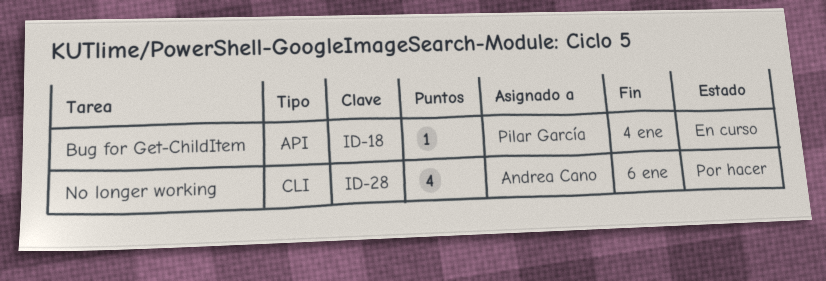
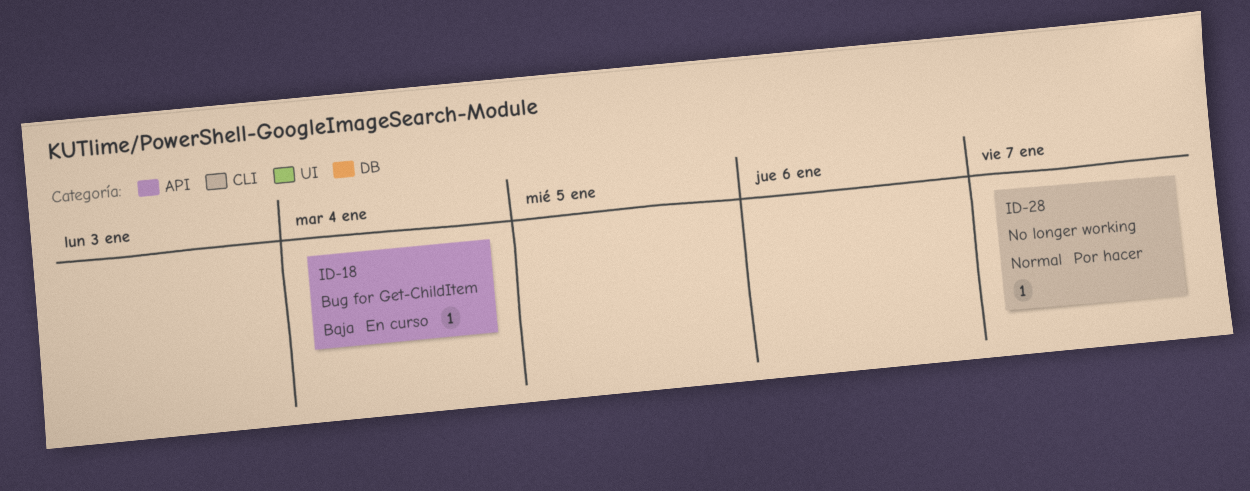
ID-28, estimate: 4 -> 1
ID-28, due: Jan 6 -> Jan 7

